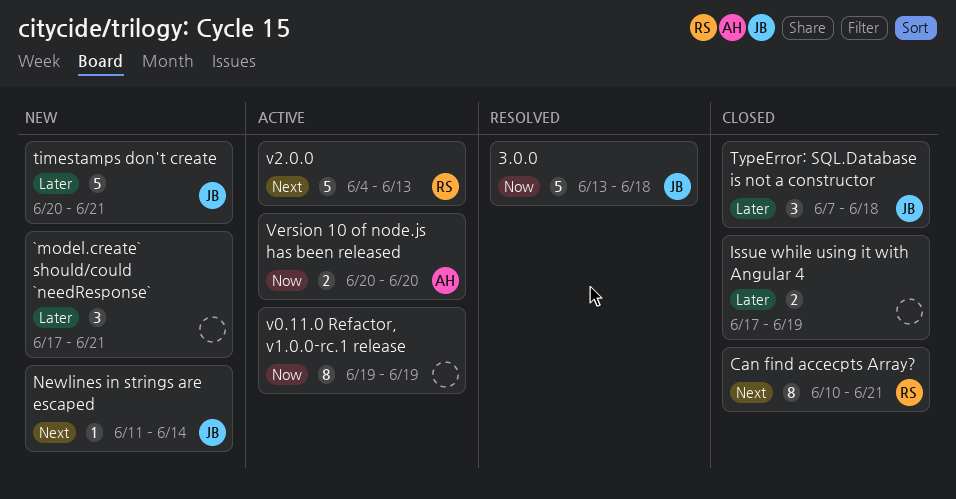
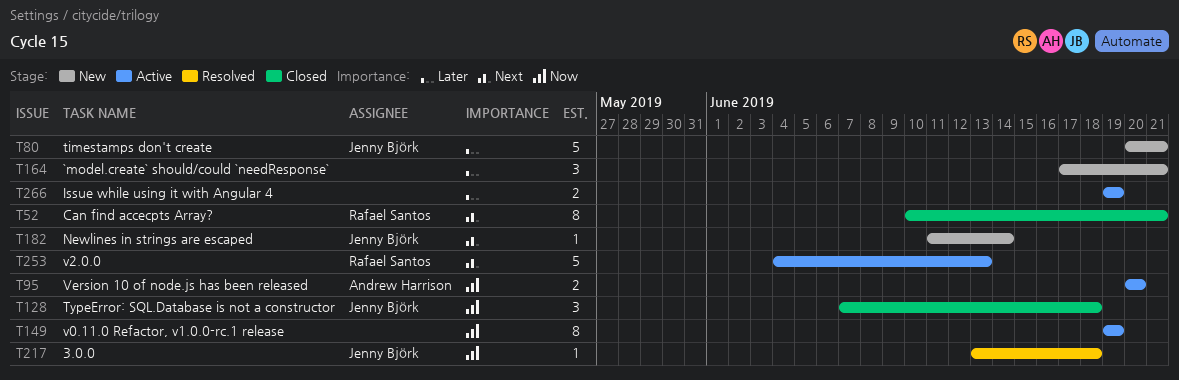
3.0.0, estimate: 5 -> 1
Issue while using it with Angular 4, status: Closed -> Active
Issue while using it with Angular 4, start: Jun 17 -> Jun 19
TypeError: SQL.Database is not a constructor, priority: Later -> Now

